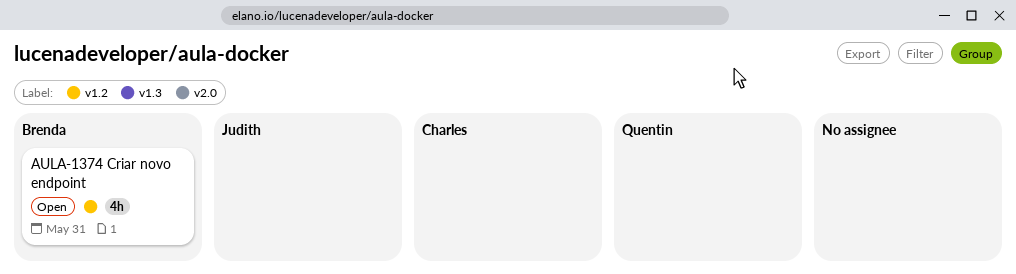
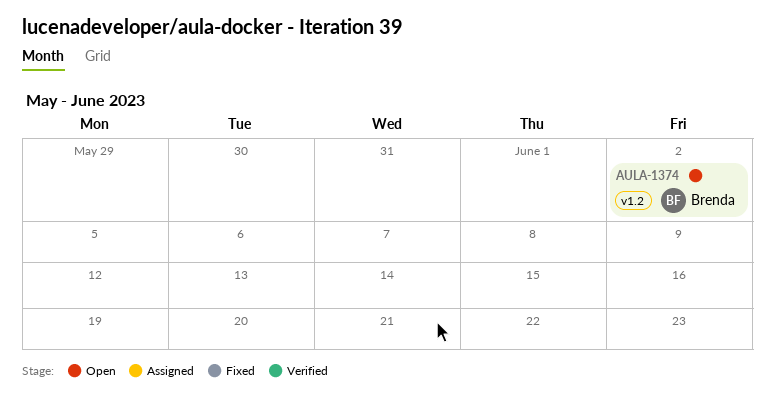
AULA-1374, due: May 31 -> Jun 2

